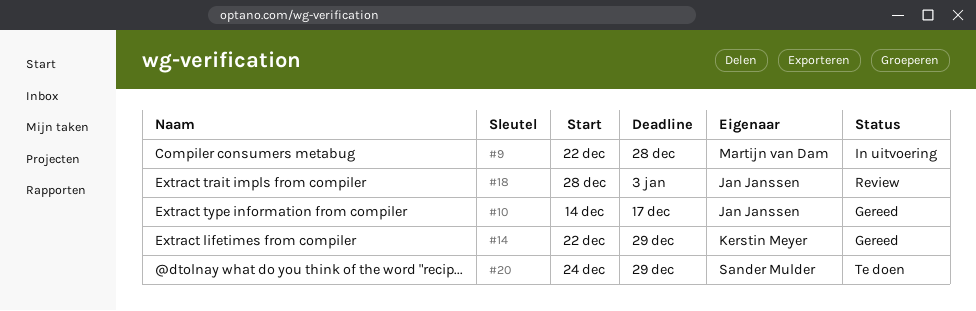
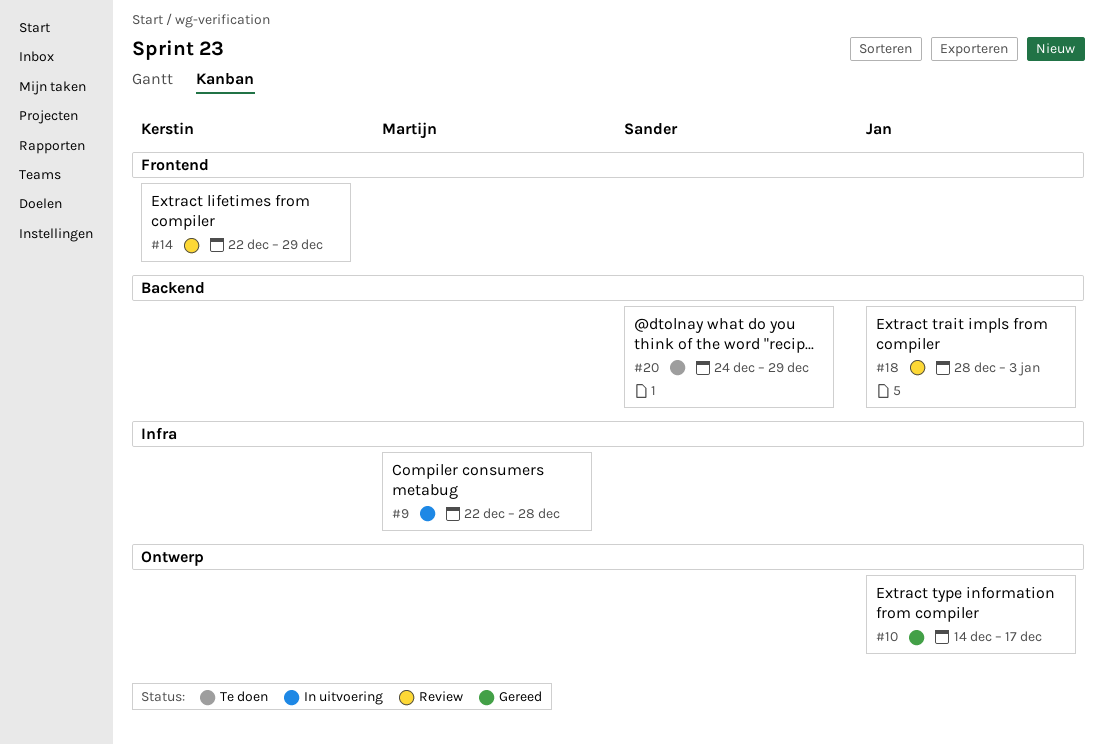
#14, status: Gereed -> Review

